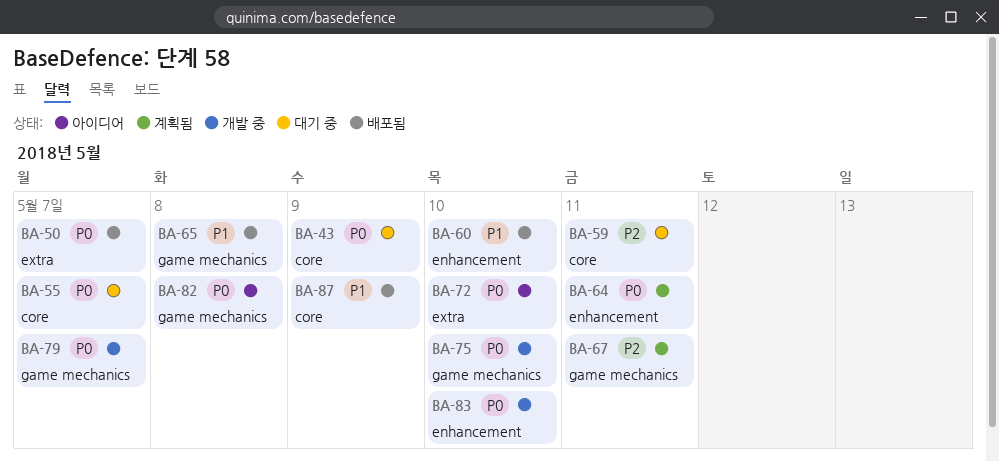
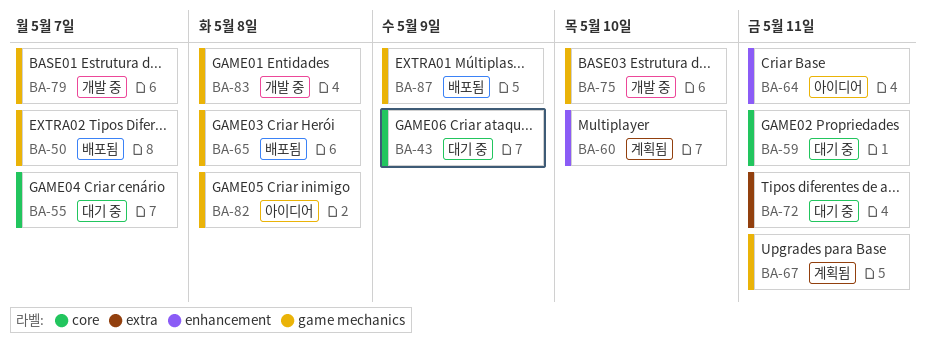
BA-50, label: extra -> game mechanics
BA-60, status: 배포됨 -> 계획됨
BA-64, status: 계획됨 -> 아이디어
BA-72, status: 아이디어 -> 대기 중
BA-72, due: May 10 -> May 11
BA-83, label: enhancement -> game mechanics
BA-83, due: May 10 -> May 8
BA-87, label: core -> game mechanics

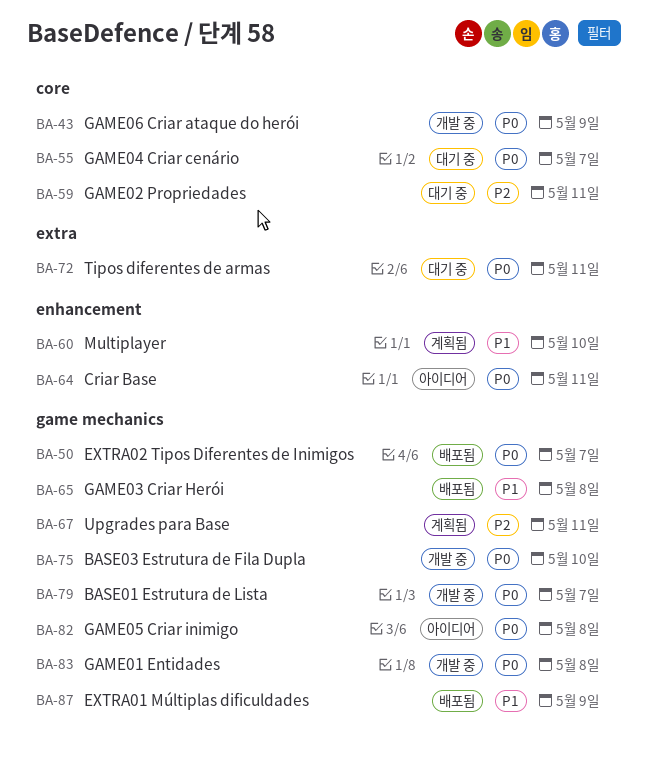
BA-43, status: 대기 중 -> 개발 중

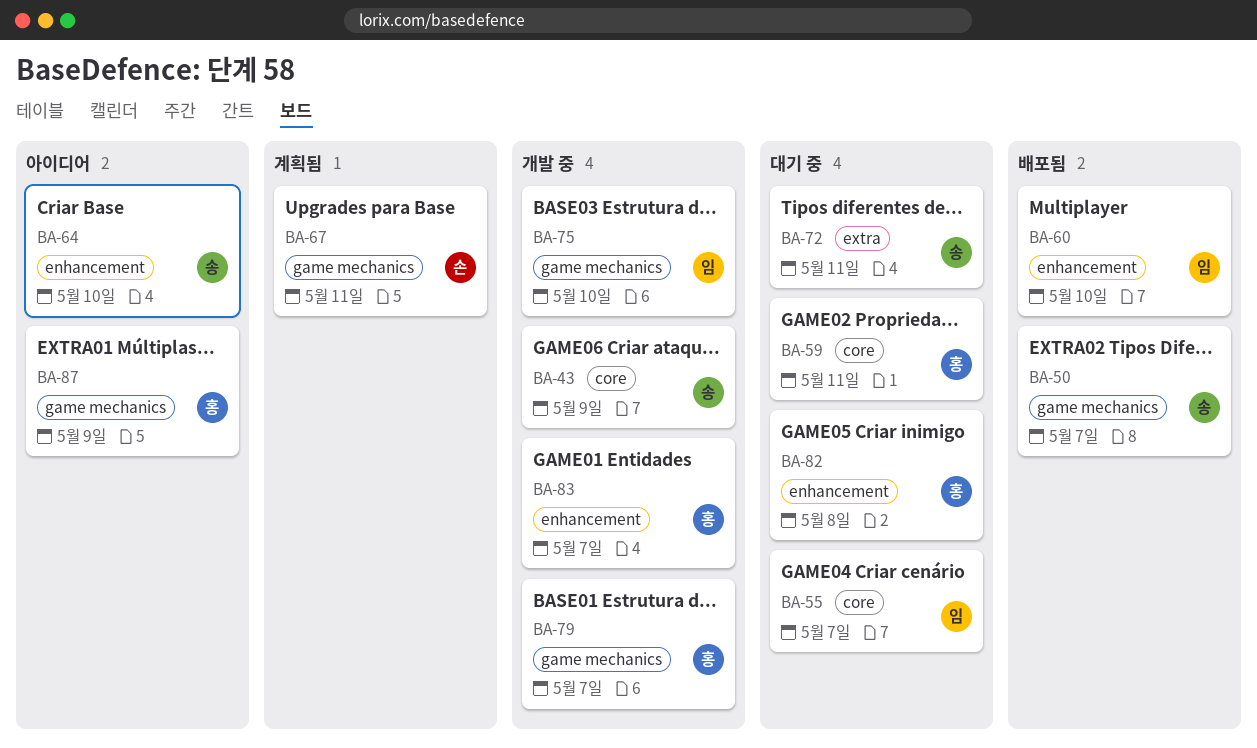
BA-60, status: 계획됨 -> 배포됨
BA-64, due: May 11 -> May 10
BA-65: present -> none
BA-82, status: 아이디어 -> 대기 중
BA-82, label: game mechanics -> enhancement
BA-83, label: game mechanics -> enhancement
BA-83, due: May 8 -> May 7
BA-87, status: 배포됨 -> 아이디어

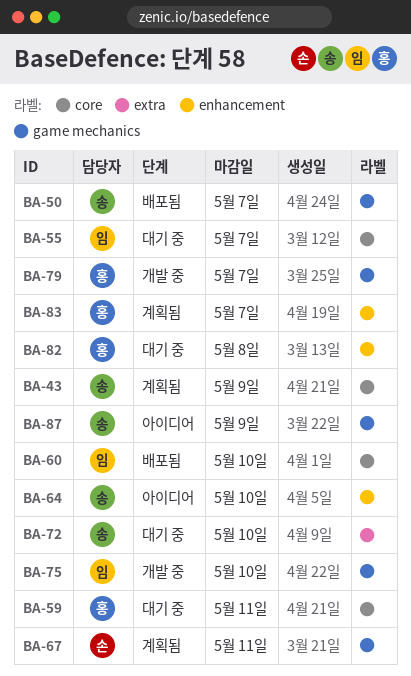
BA-43, status: 개발 중 -> 계획됨
BA-60, label: enhancement -> core
BA-72, due: May 11 -> May 10
BA-83, status: 개발 중 -> 계획됨
BA-87, owner: 홍 -> 송

